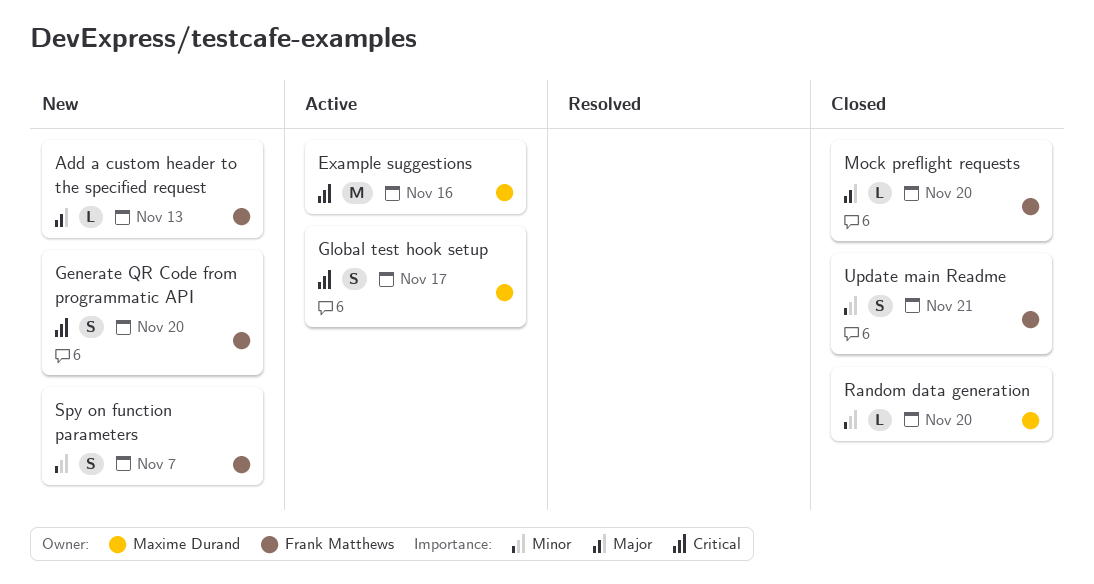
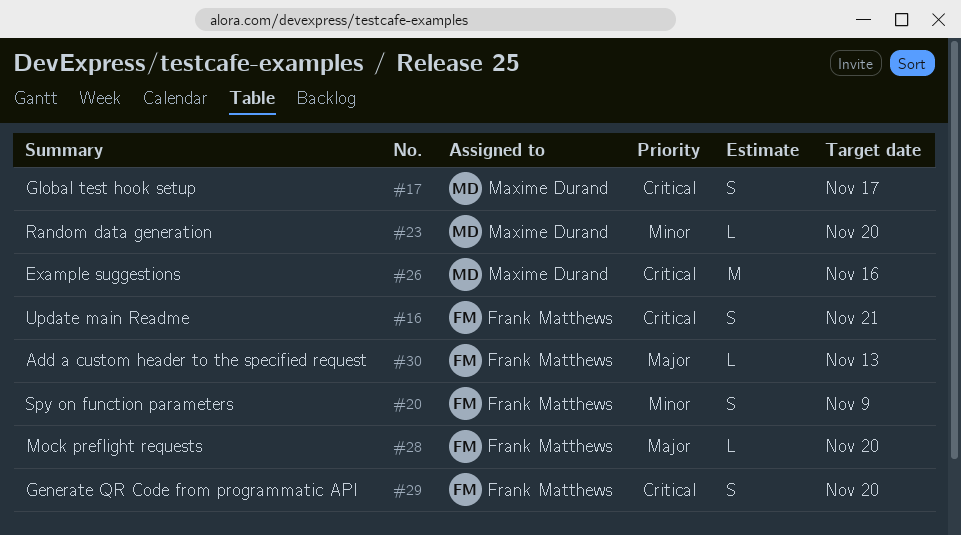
Spy on function parameters, due: Nov 7 -> Nov 9
Update main Readme, priority: Minor -> Critical

